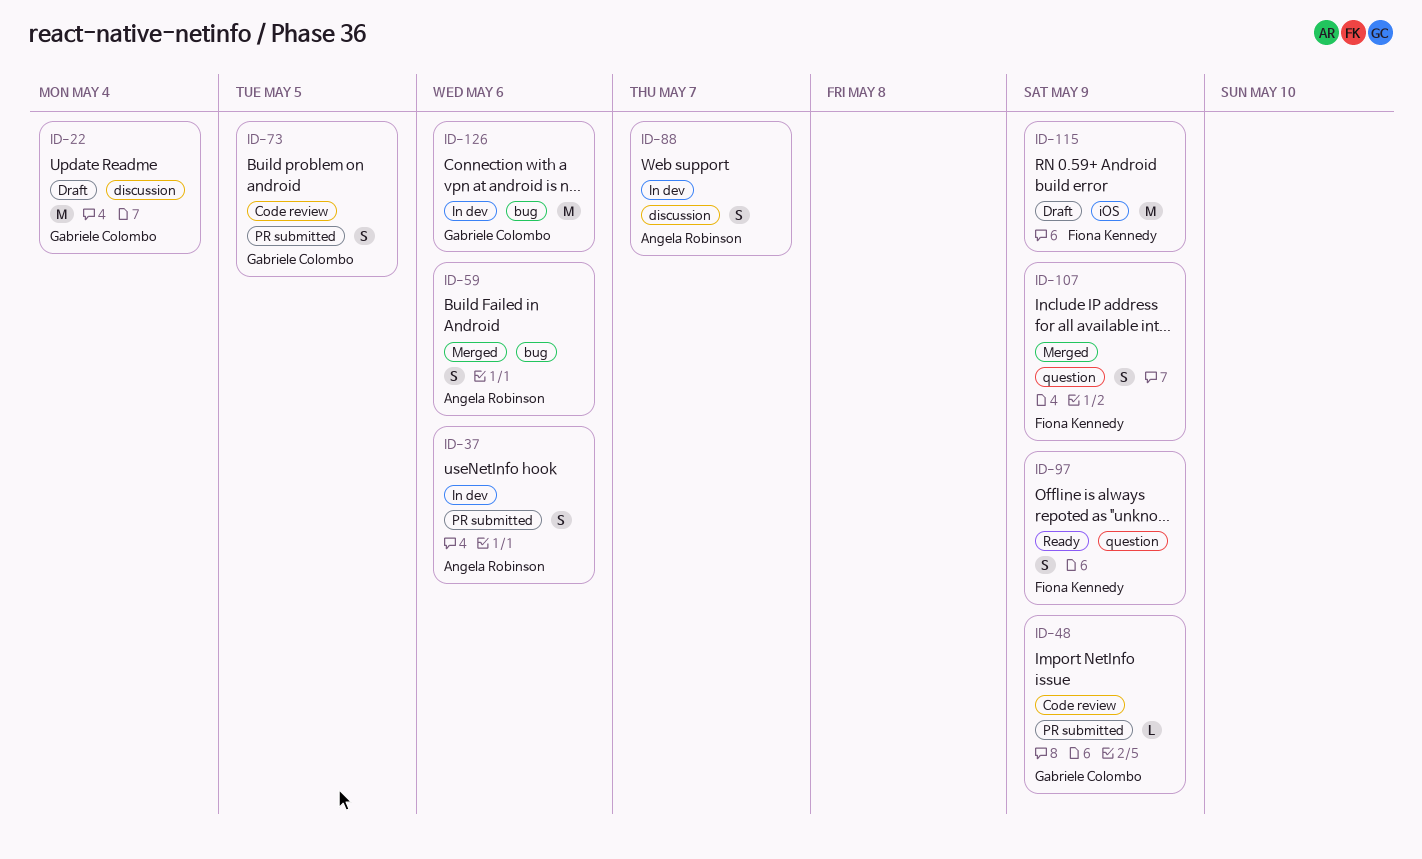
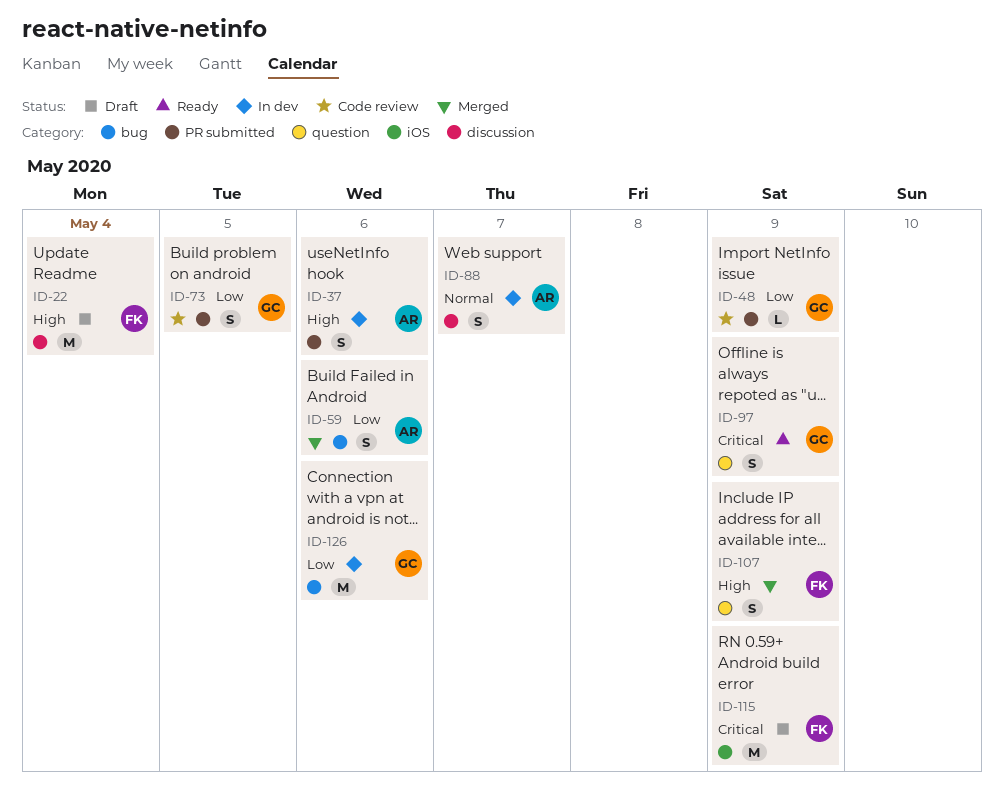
ID-22, owner: Gabriele Colombo -> Fiona Kennedy
ID-97, owner: Fiona Kennedy -> Gabriele Colombo

